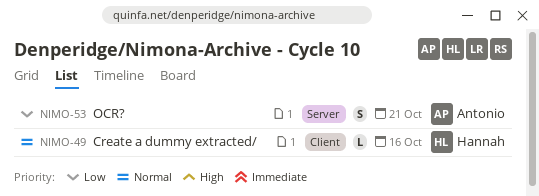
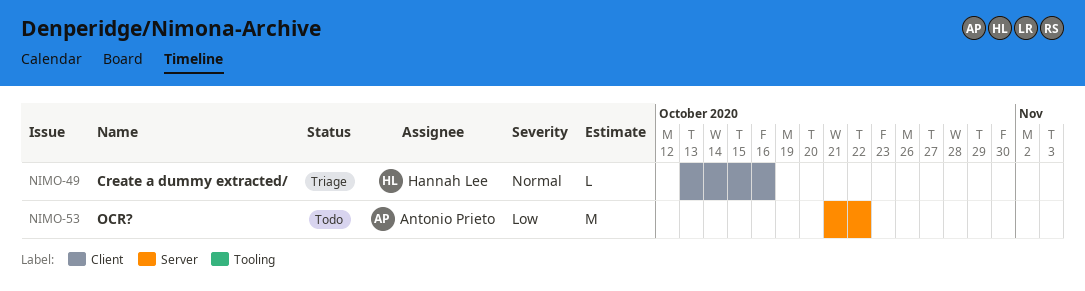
NIMO-53, estimate: S -> M
NIMO-53, due: Oct 21 -> Oct 22

